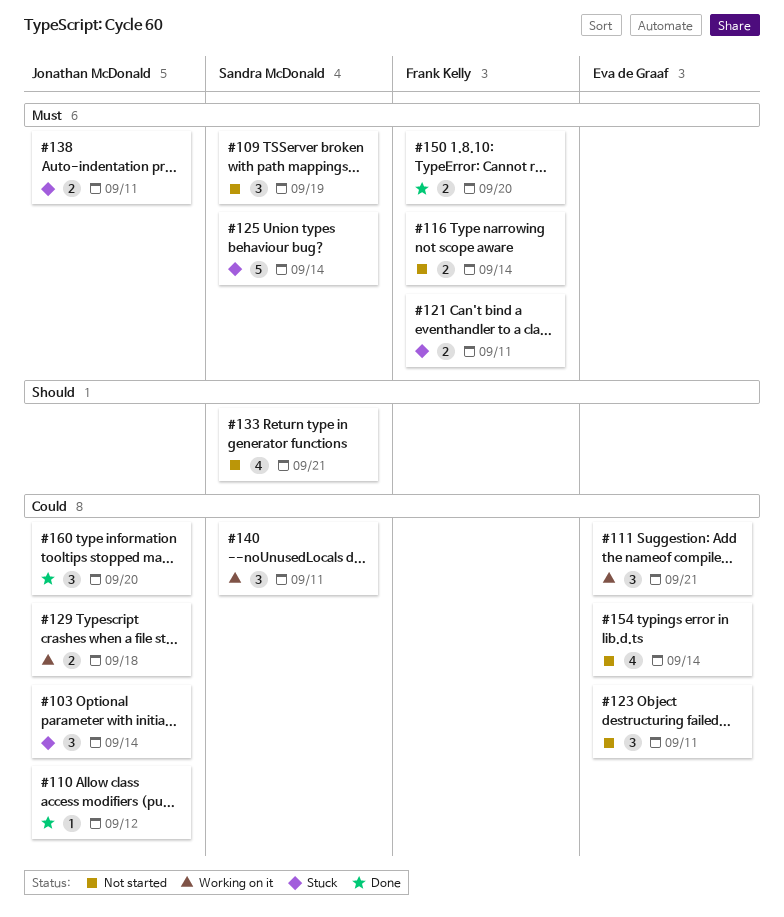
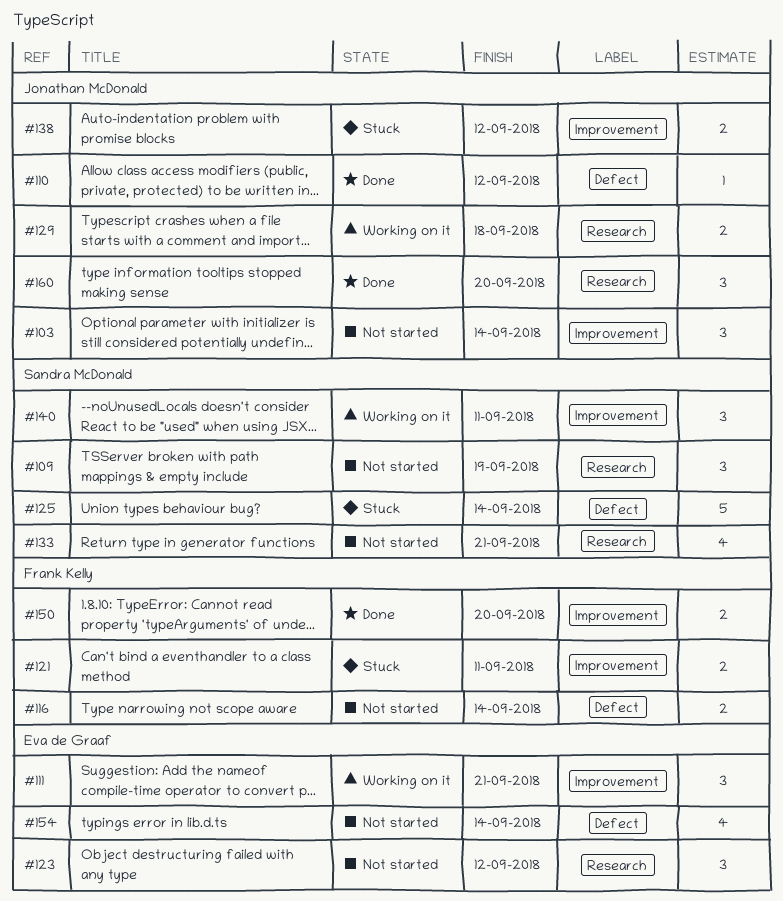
#103, status: Stuck -> Not started
#123, due: Sep 11 -> Sep 12
#138, due: Sep 11 -> Sep 12

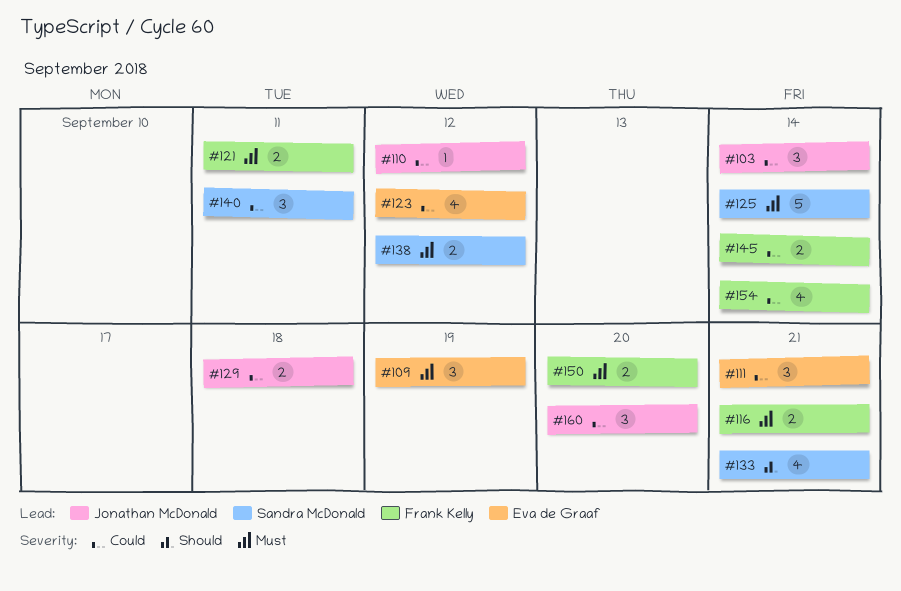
#109, owner: Sandra McDonald -> Eva de Graaf
#116, due: Sep 14 -> Sep 21
#123, estimate: 3 -> 4
#138, owner: Jonathan McDonald -> Sandra McDonald
#145: none -> present
#154, owner: Eva de Graaf -> Frank Kelly

